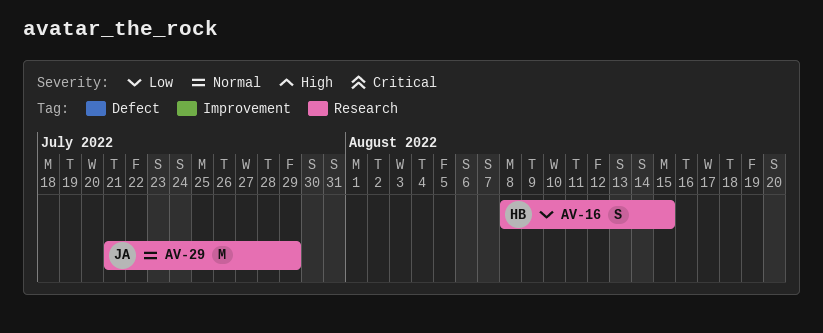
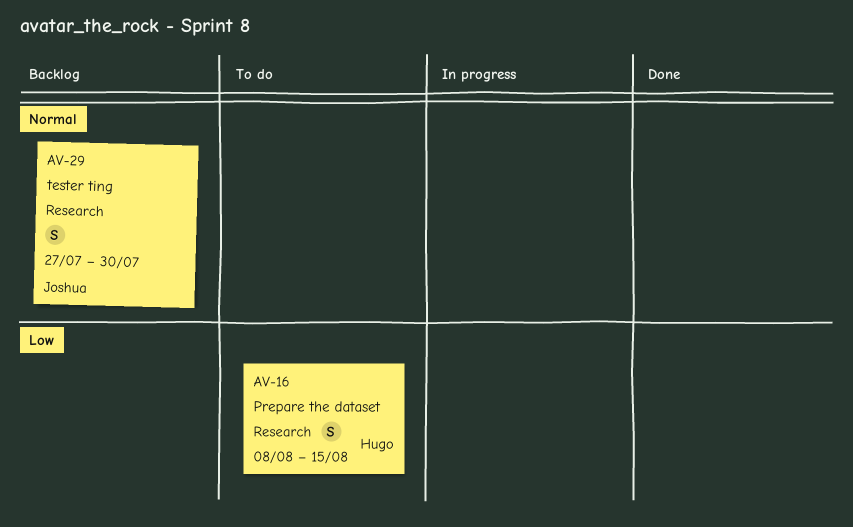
AV-29, estimate: M -> S
AV-29, start: Jul 21 -> Jul 27
AV-29, due: Jul 29 -> Jul 30

